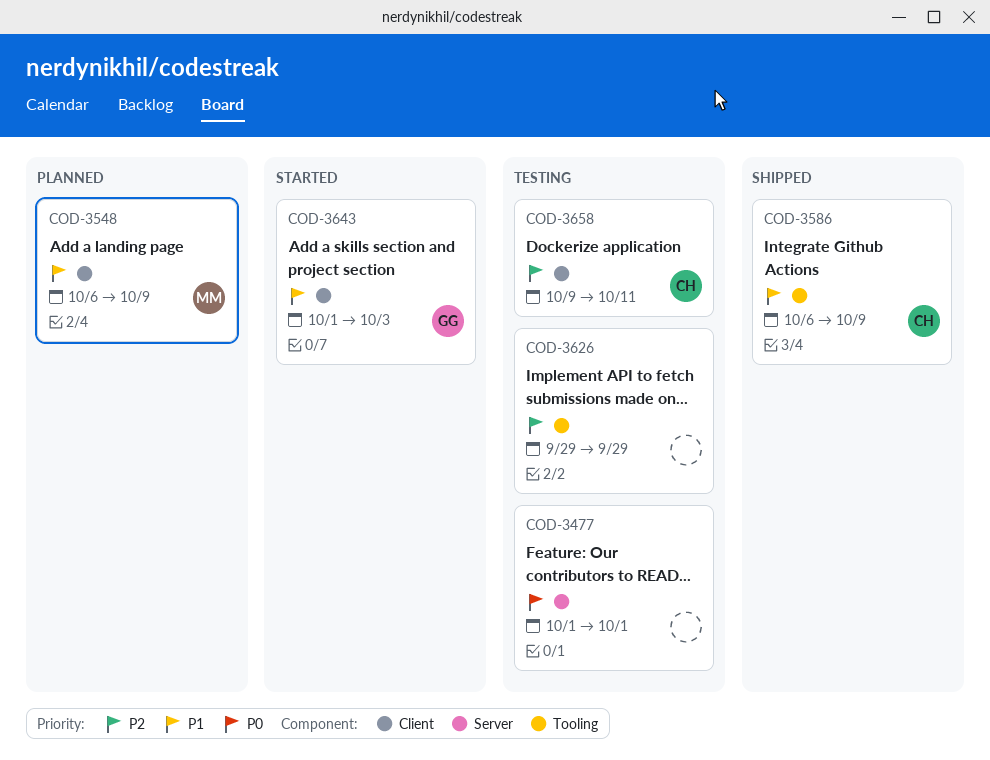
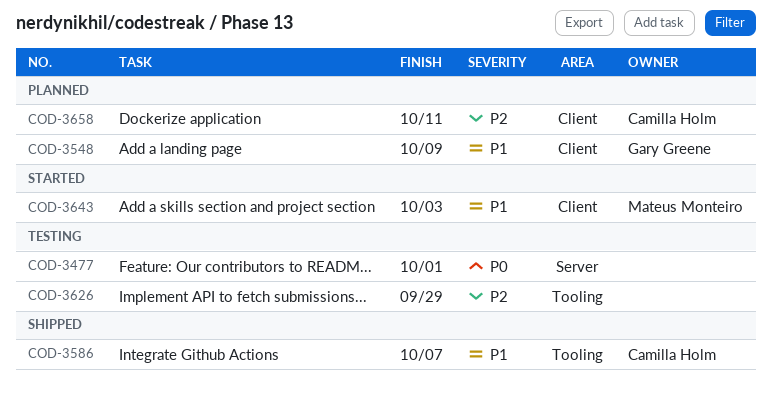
COD-3548, owner: Mateus Monteiro -> Gary Greene
COD-3586, due: Oct 9 -> Oct 7
COD-3643, owner: Gary Greene -> Mateus Monteiro
COD-3658, status: Testing -> Planned

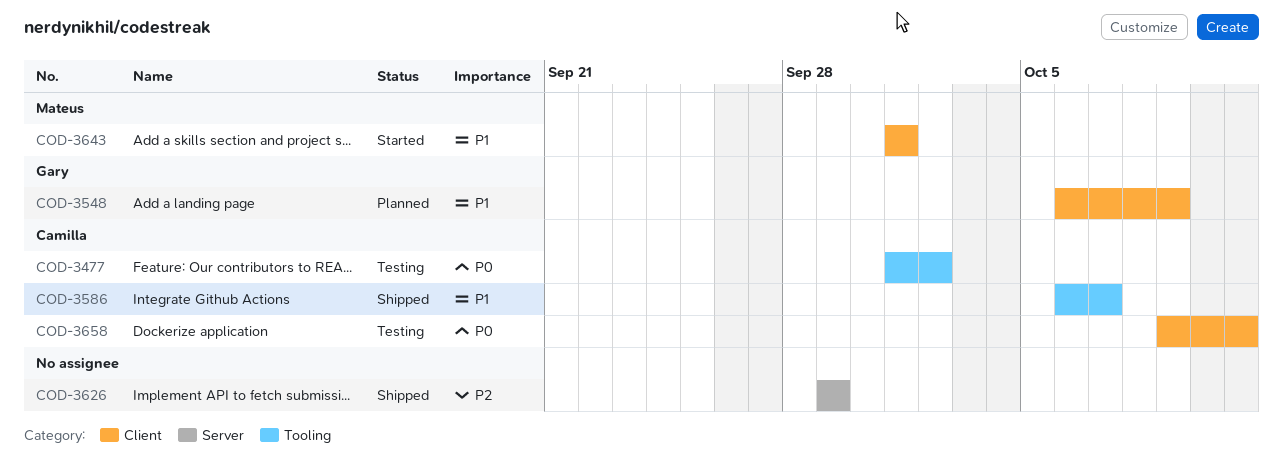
COD-3477, owner: none -> Camilla Holm
COD-3477, label: Server -> Tooling
COD-3477, due: Oct 1 -> Oct 2
COD-3626, status: Testing -> Shipped
COD-3626, label: Tooling -> Server
COD-3643, due: Oct 3 -> Oct 1
COD-3658, status: Planned -> Testing
COD-3658, priority: P2 -> P0

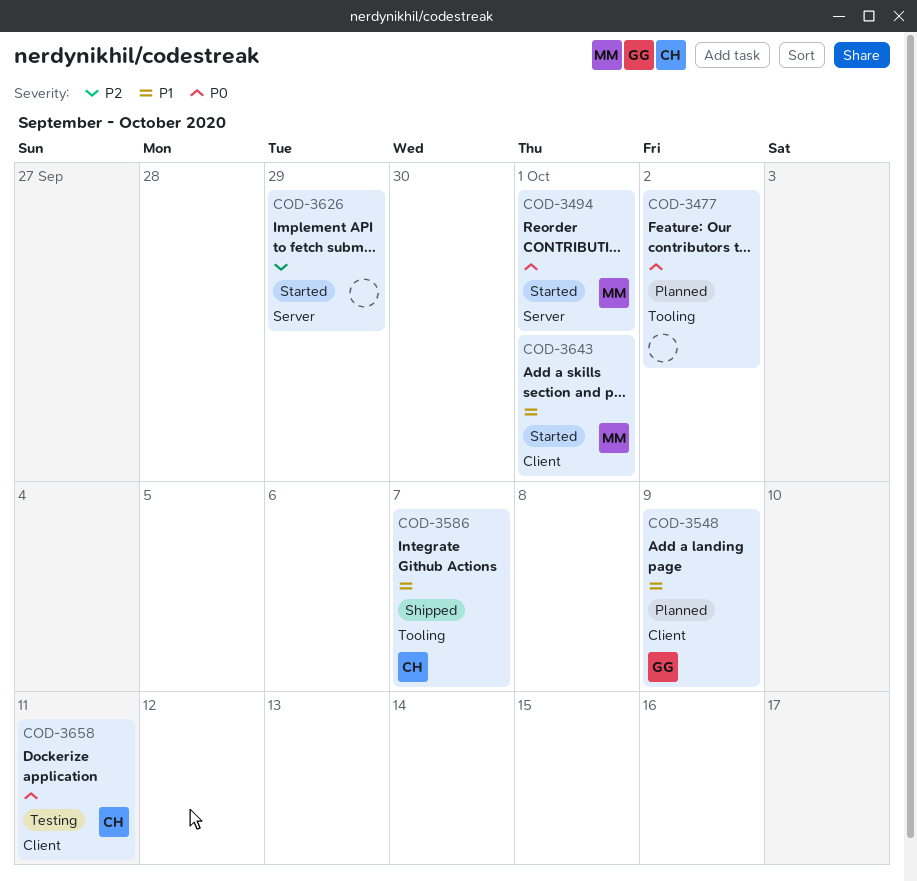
COD-3477, status: Testing -> Planned
COD-3477, owner: Camilla -> none
COD-3494: none -> present
COD-3626, status: Shipped -> Started

